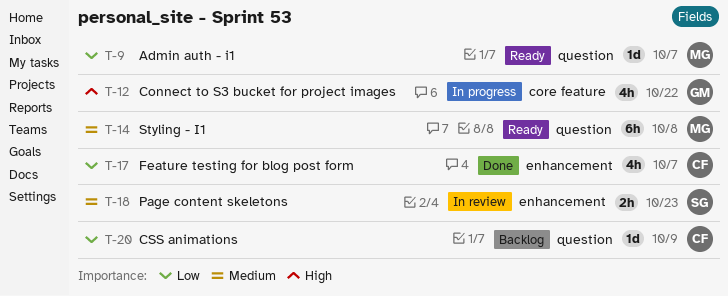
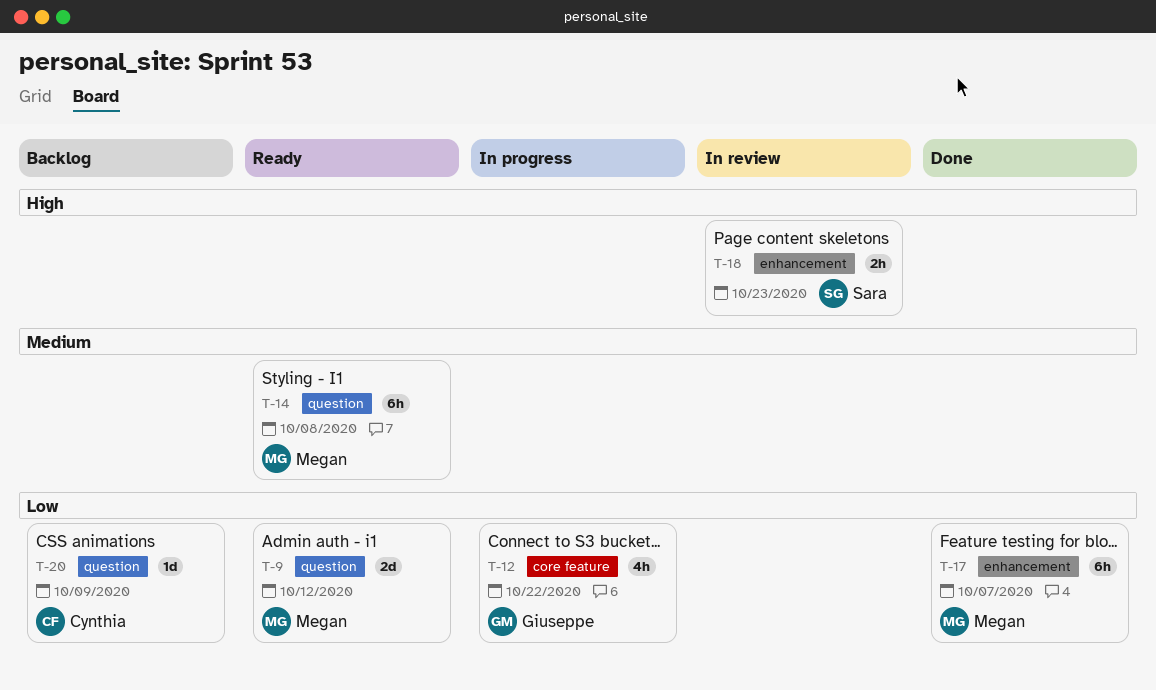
T-9, estimate: 1d -> 2d
T-9, due: Oct 7 -> Oct 12
T-12, priority: High -> Low
T-17, owner: Cynthia -> Megan
T-17, estimate: 4h -> 6h
T-18, priority: Medium -> High

